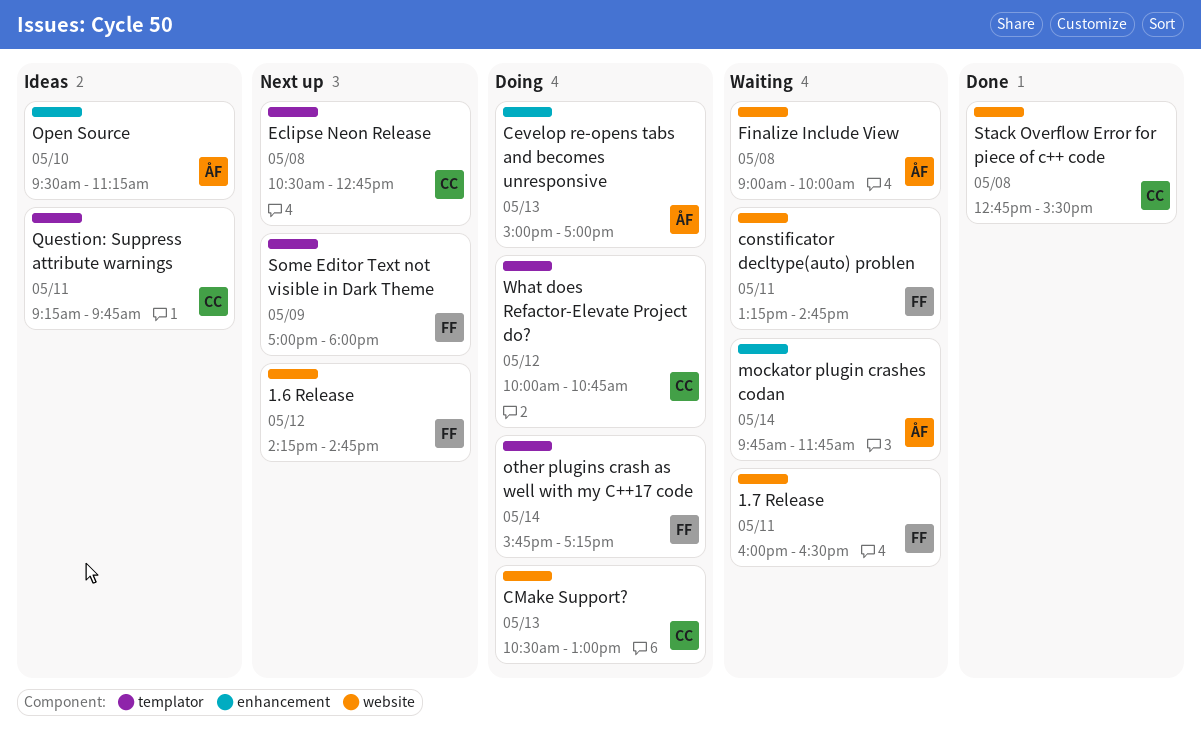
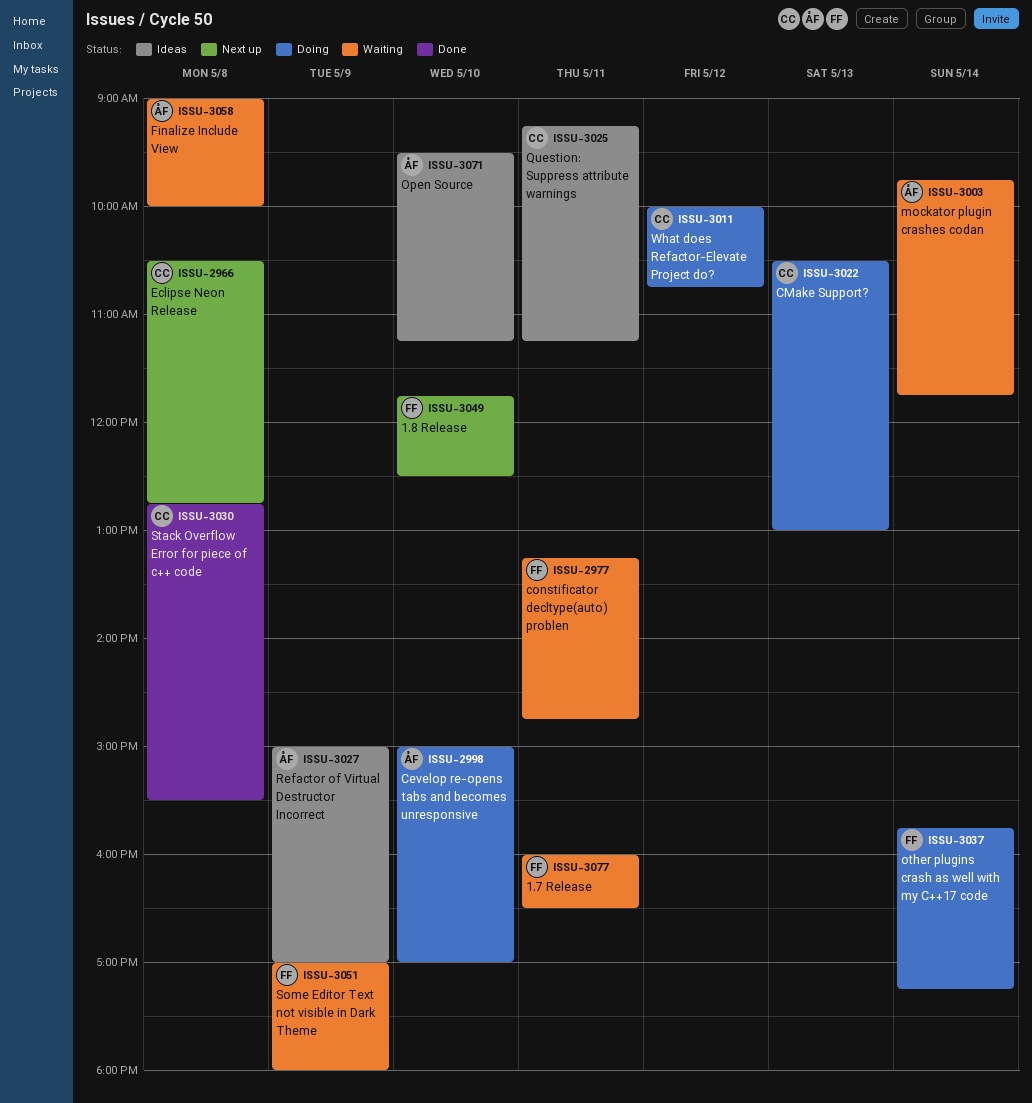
1.6 Release: present -> none
1.8 Release: none -> present
Cevelop re-opens tabs and becomes unresponsive, day: May 13 -> May 10
Question: Suppress attribute warnings, ends: 09:45 -> 11:15
Refactor of Virtual Destructor Incorrect: none -> present
Some Editor Text not visible in Dark Theme, status: Next up -> Waiting

